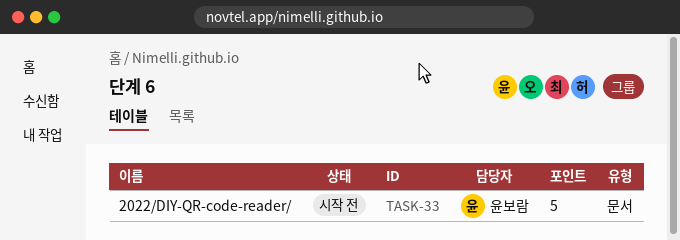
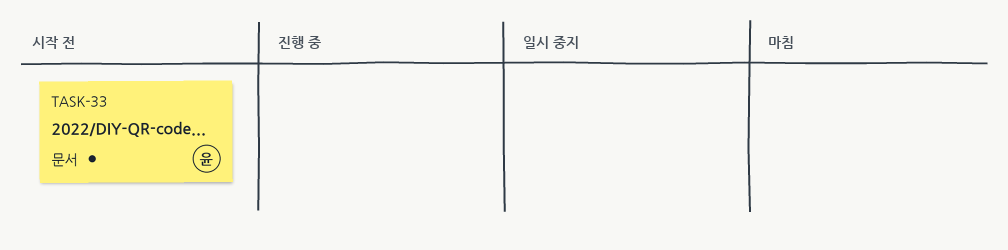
TASK-33, estimate: 5 -> 1

